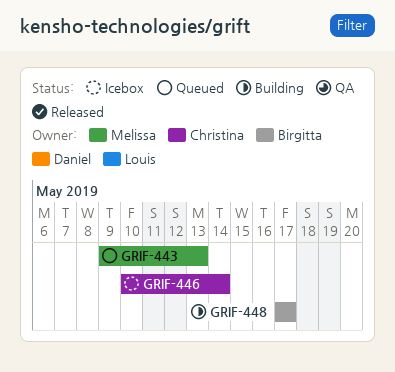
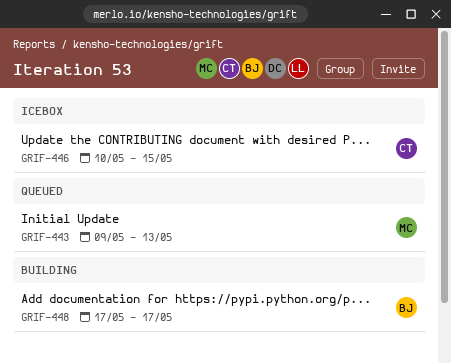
GRIF-446, due: May 14 -> May 15

